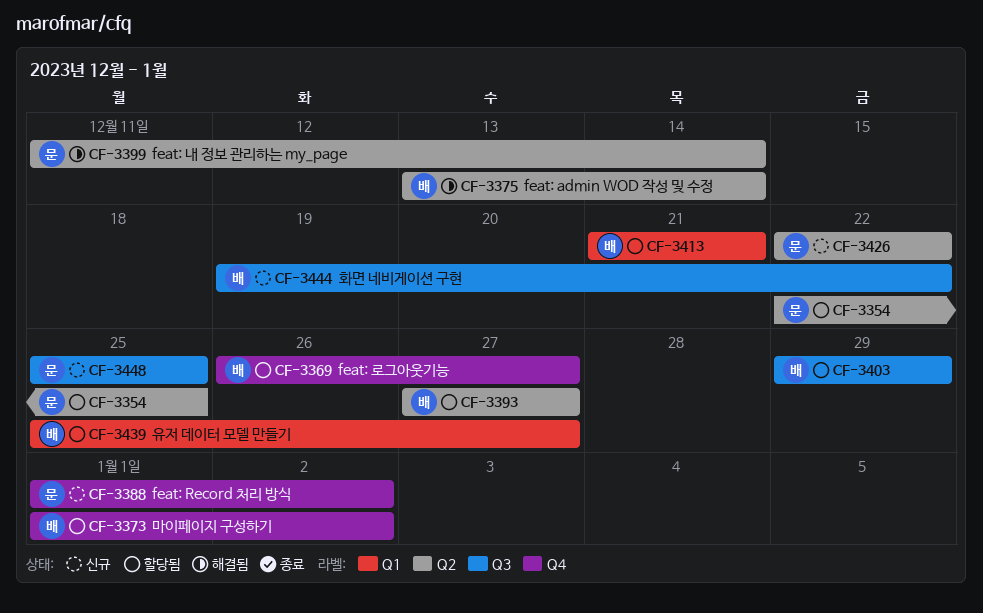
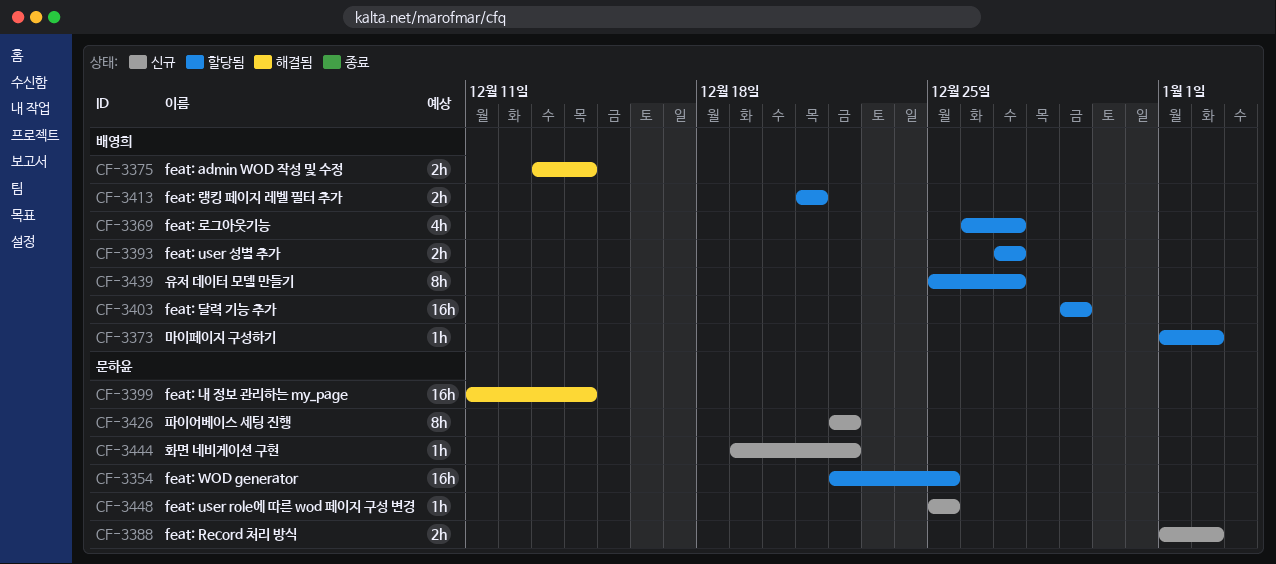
CF-3444, owner: 배영희 -> 문하윤

